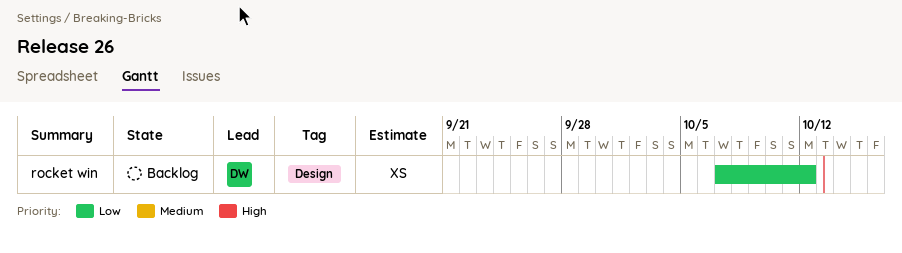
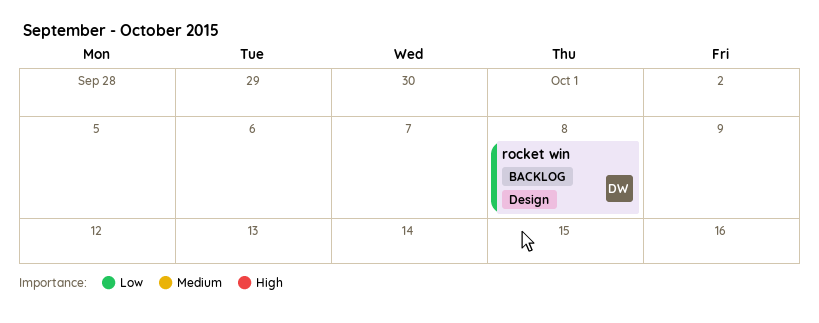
rocket win, due: Oct 12 -> Oct 8

